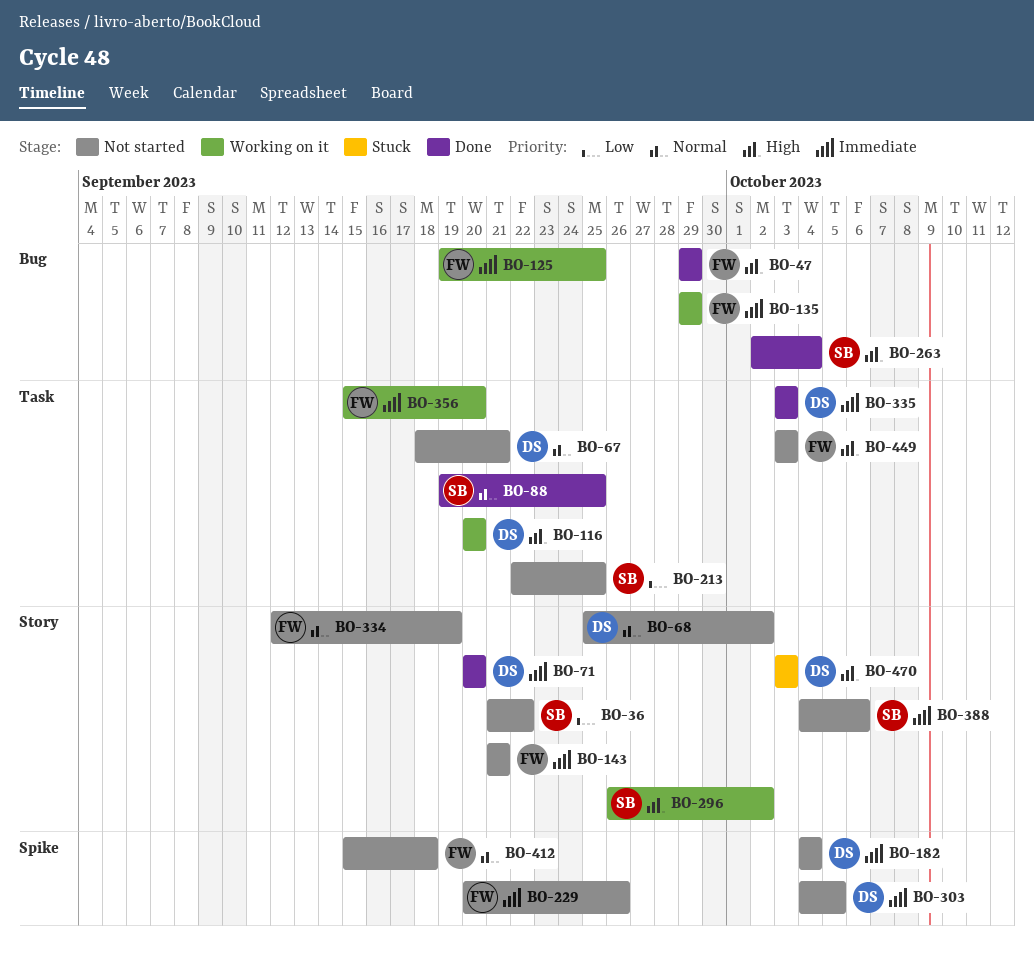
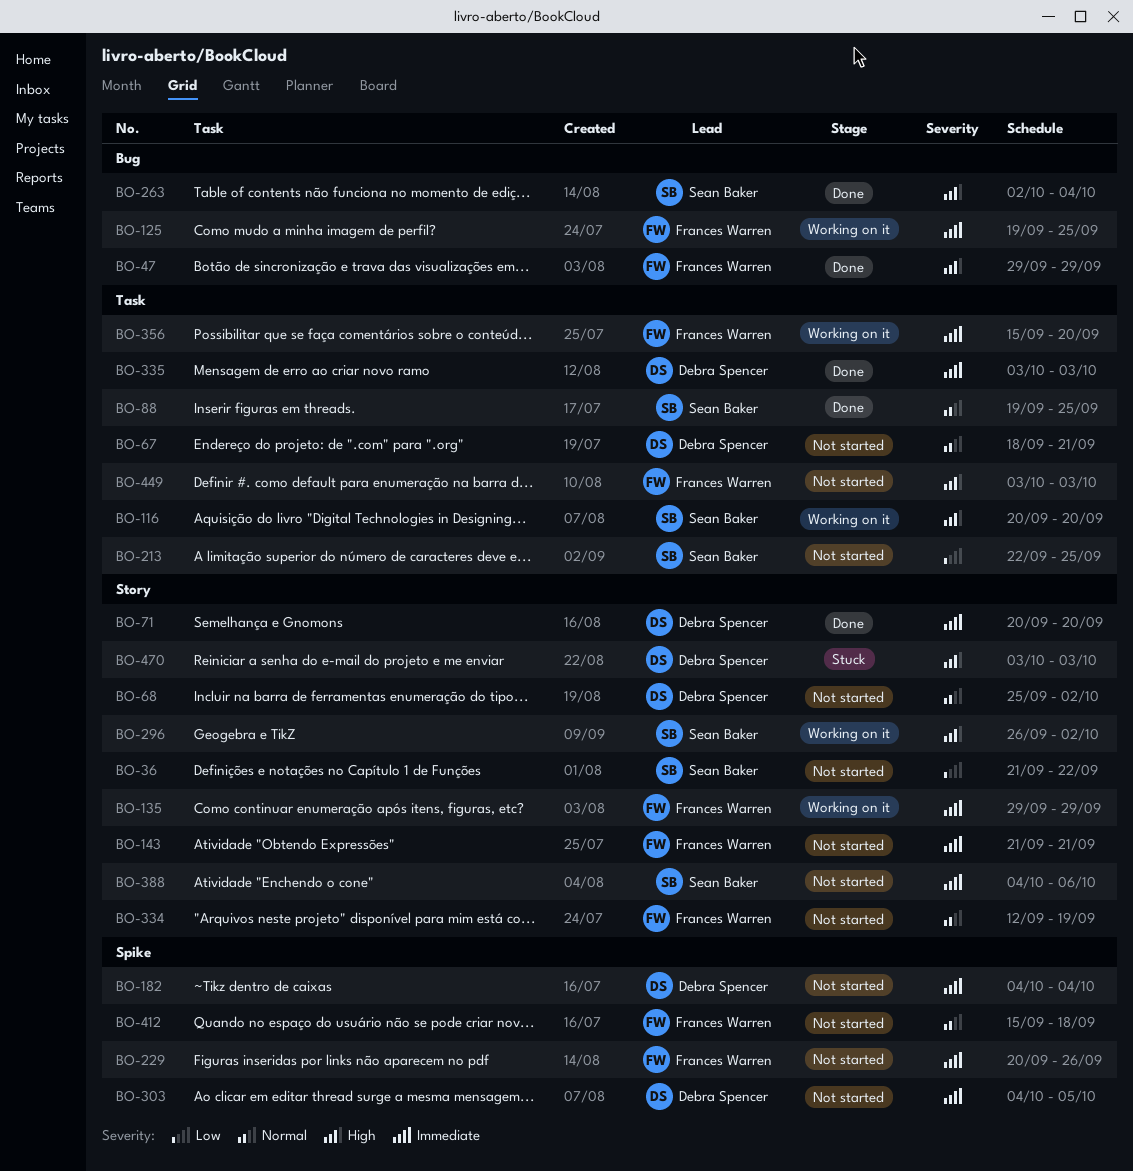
BO-116, owner: Debra Spencer -> Sean Baker
BO-135, label: Bug -> Story

